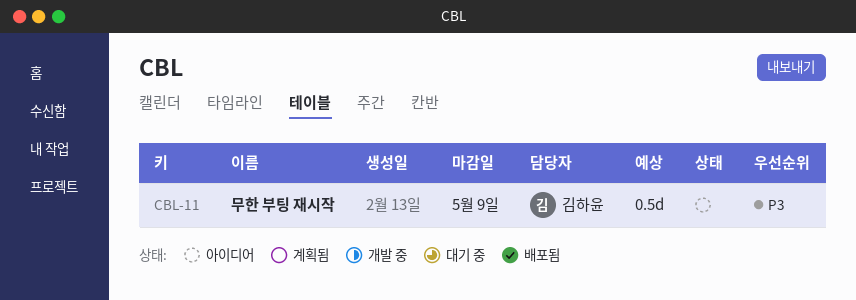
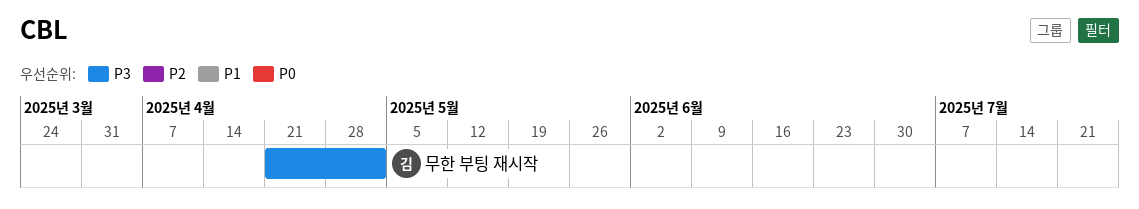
무한 부팅 재시작, due: May 9 -> May 2

